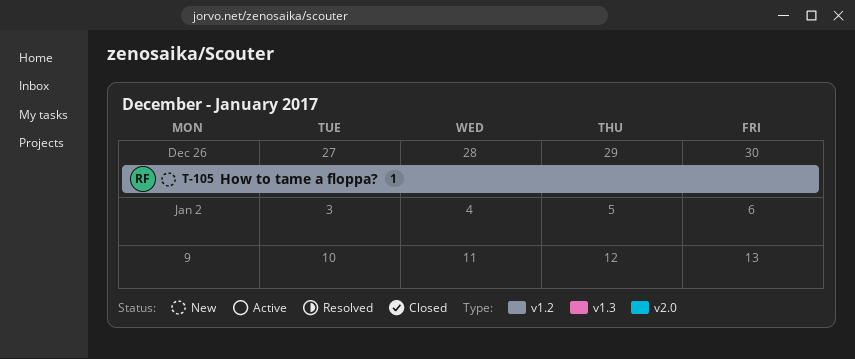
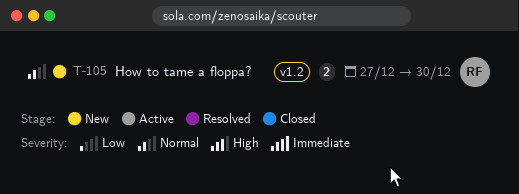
T-105, estimate: 1 -> 2
T-105, start: Dec 26 -> Dec 27

